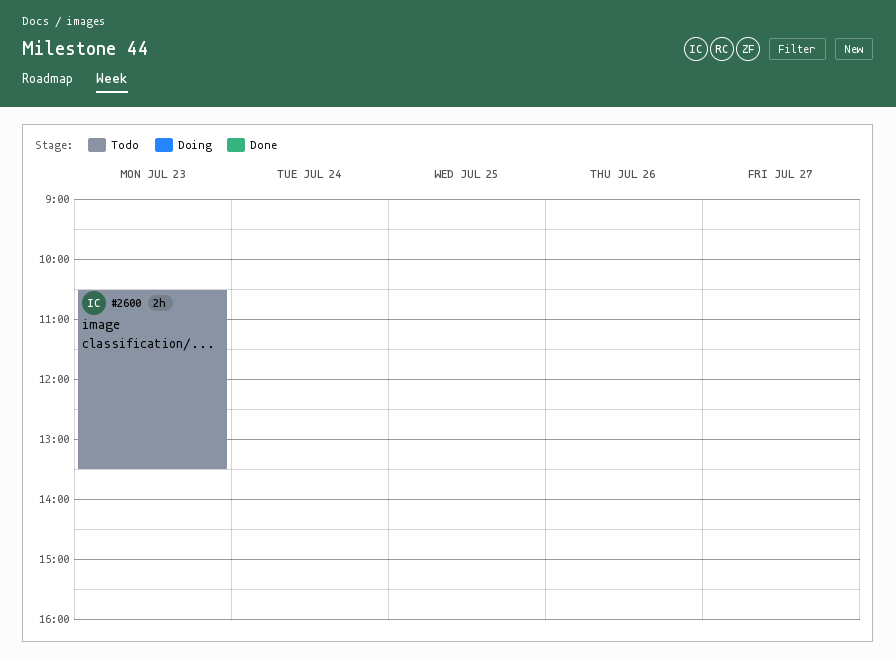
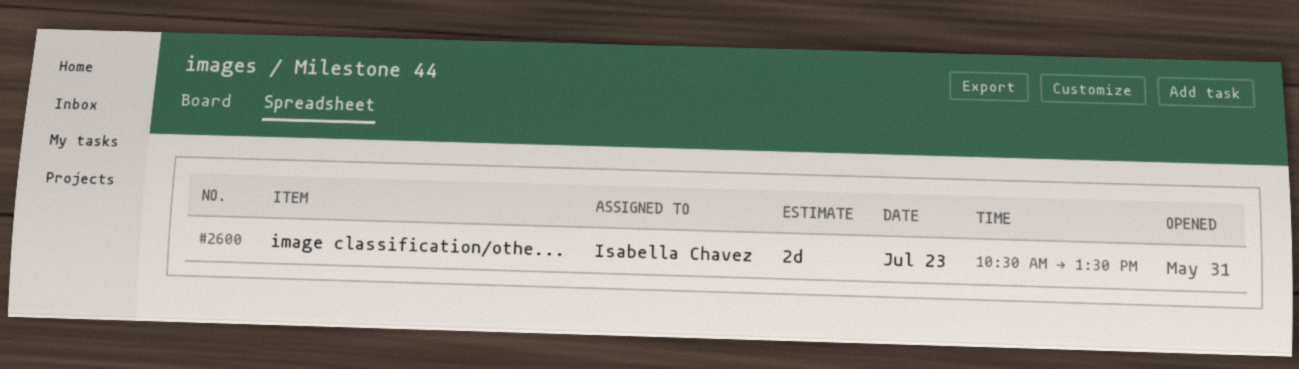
#2600, estimate: 2h -> 2d

